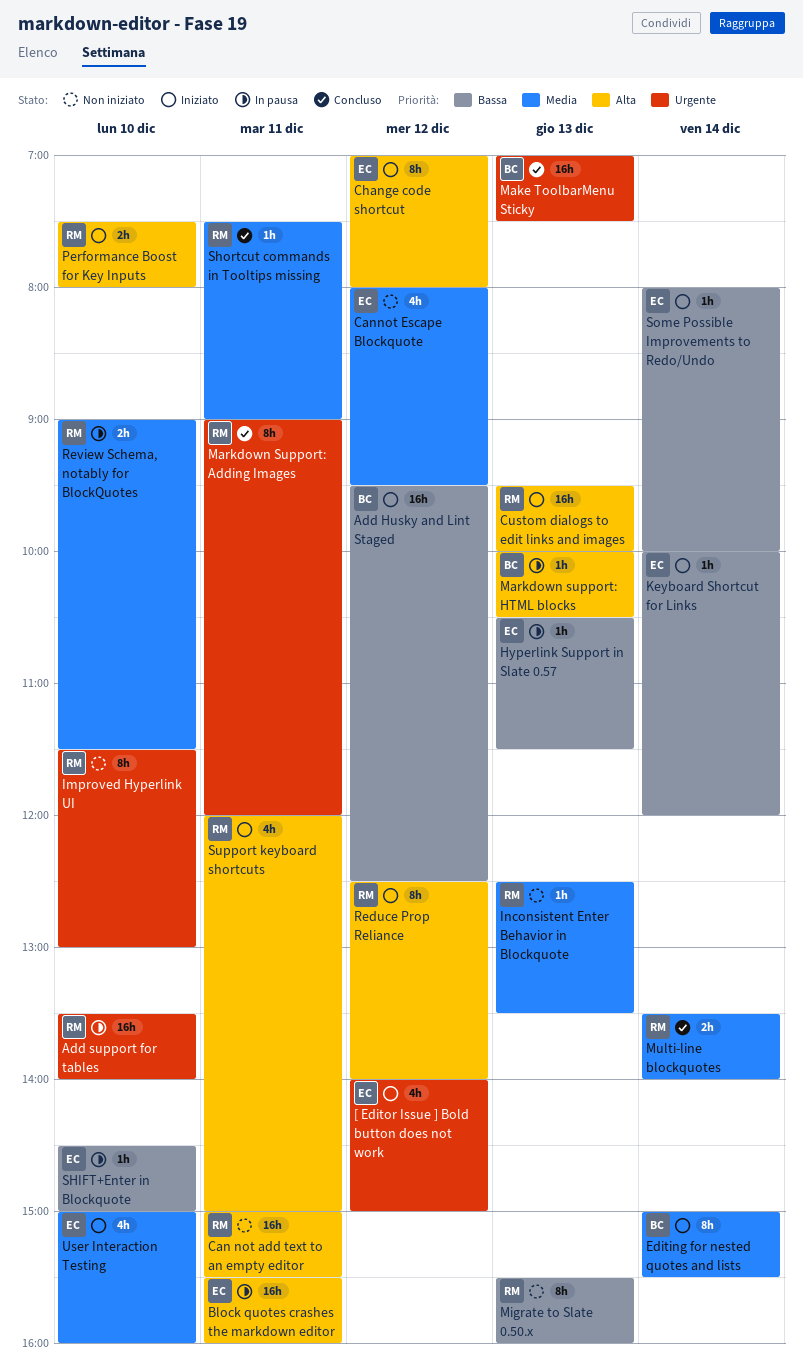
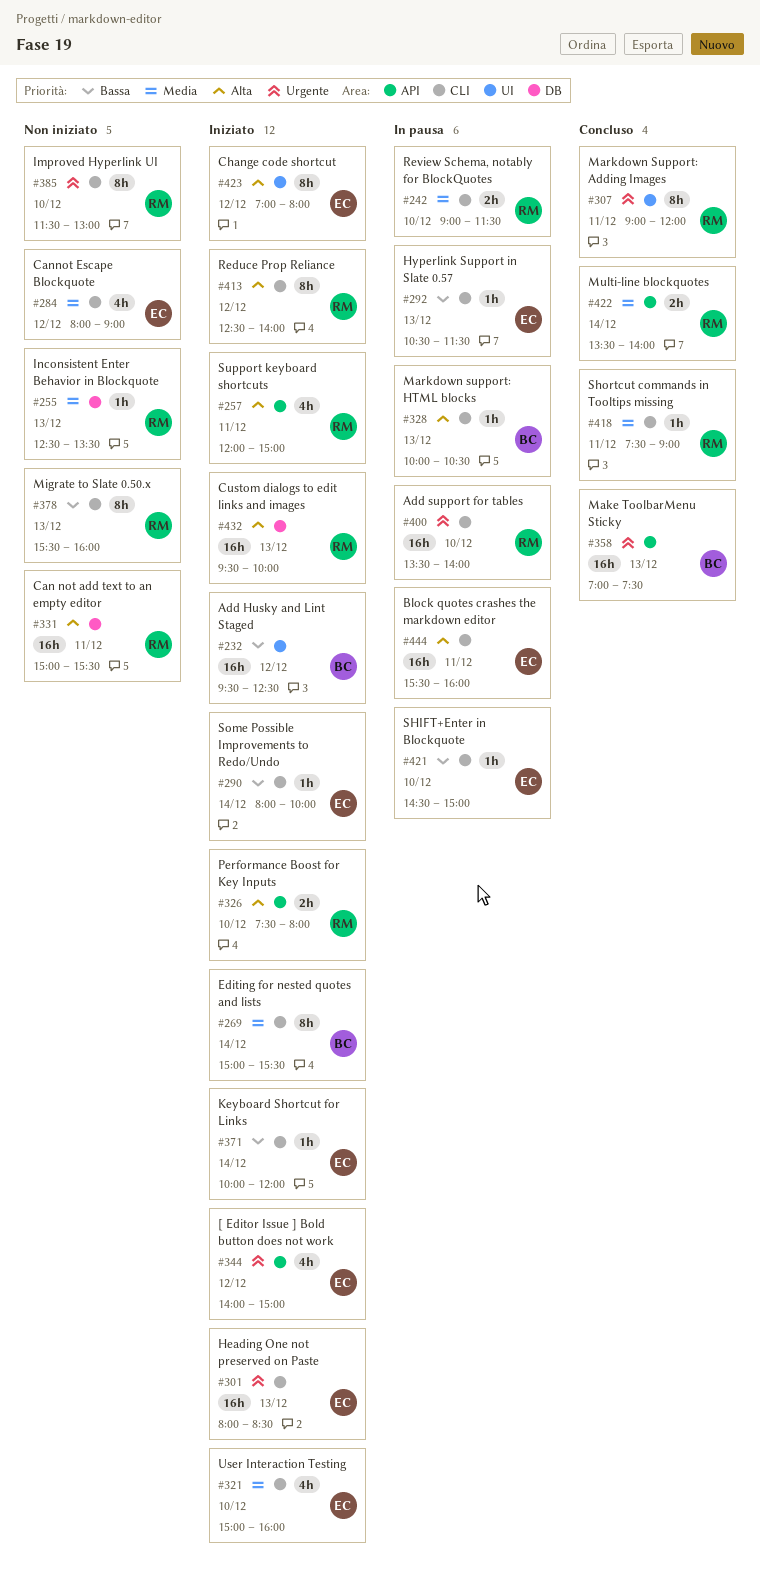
Cannot Escape Blockquote, ends: 09:30 -> 09:00
Heading One not preserved on Paste: none -> present

